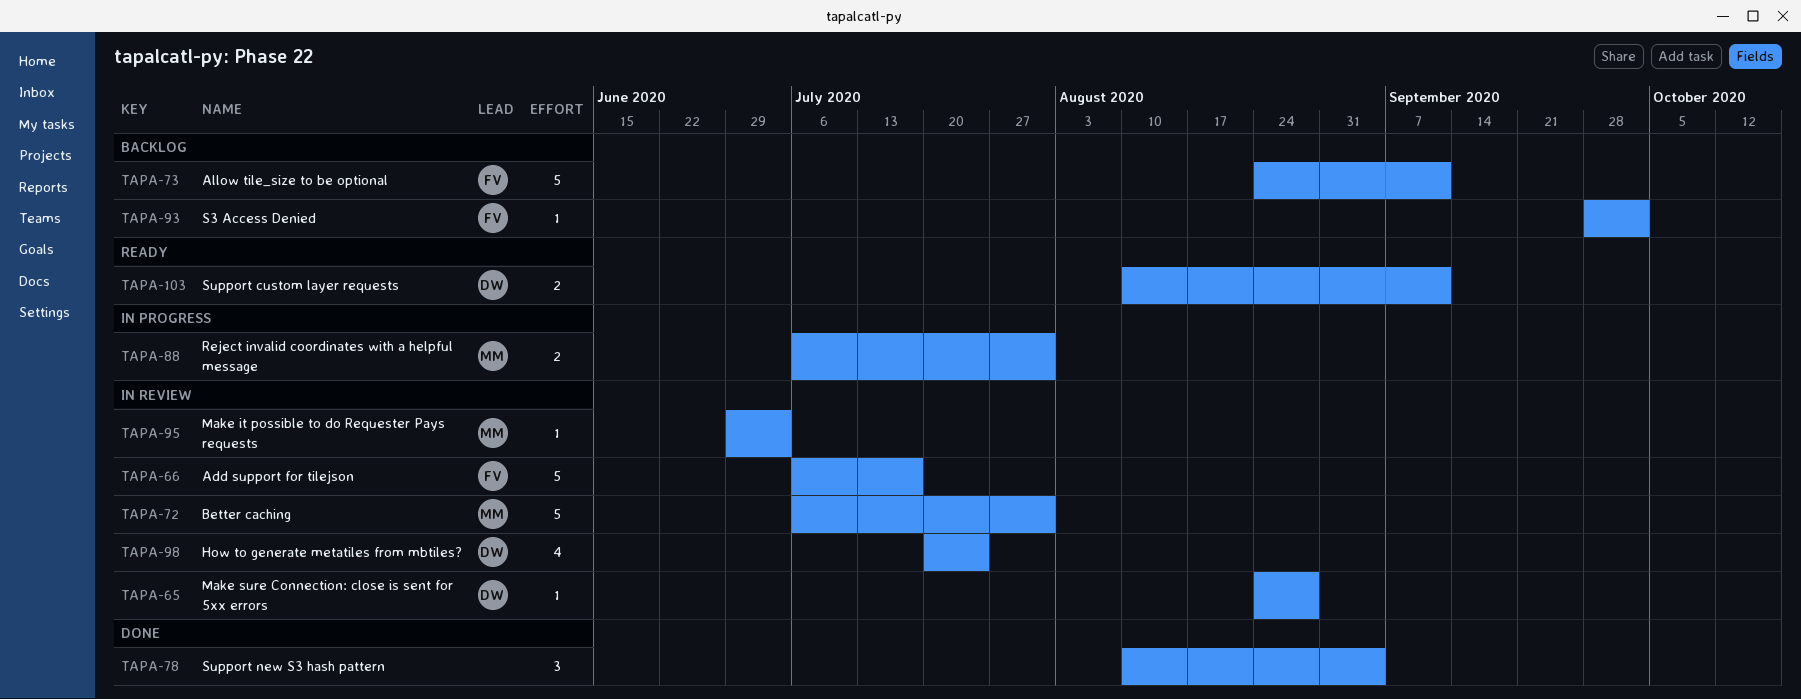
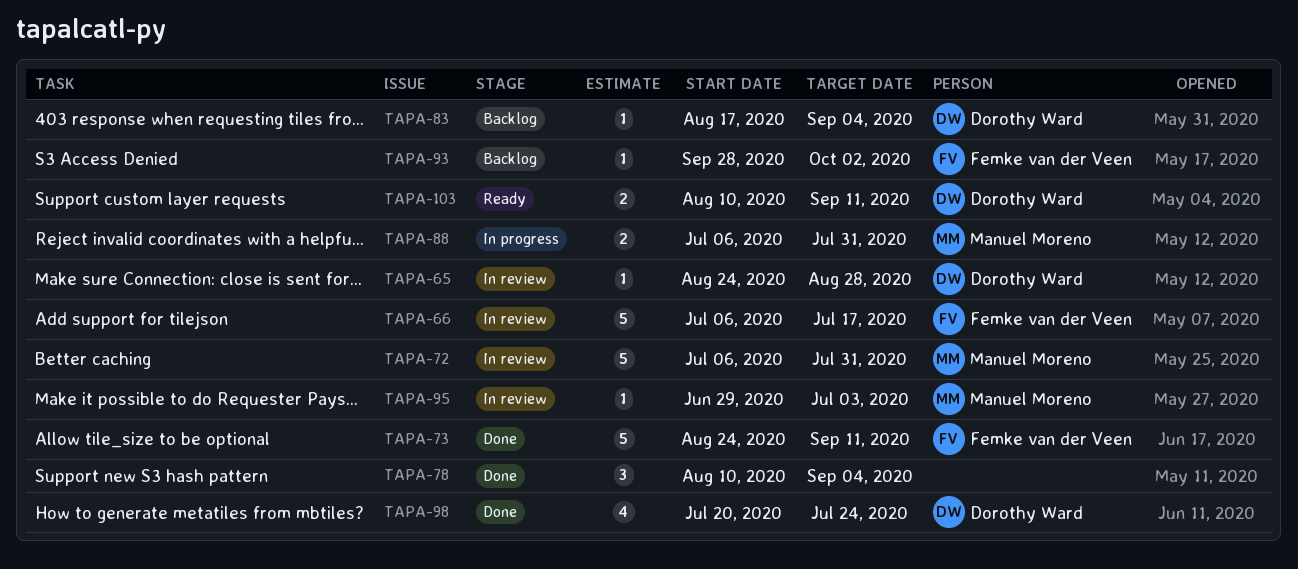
TAPA-73, status: Backlog -> Done
TAPA-83: none -> present
TAPA-98, status: In review -> Done

